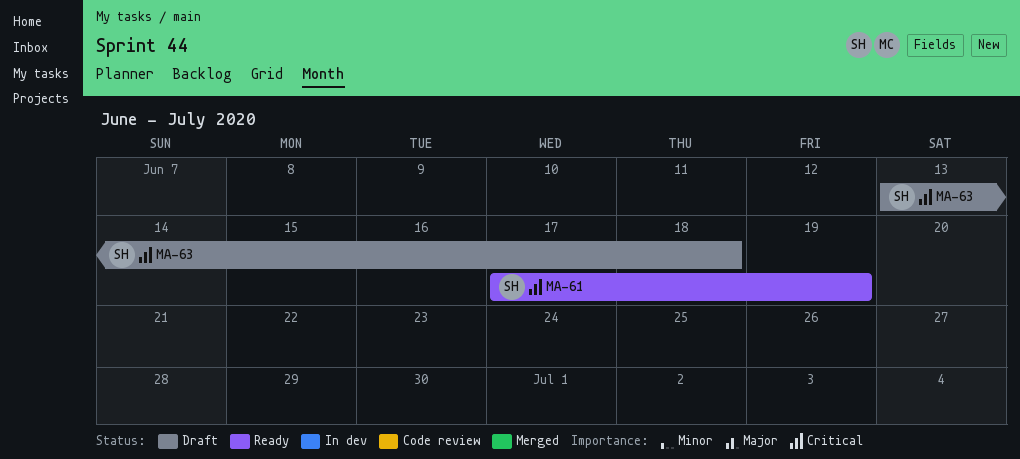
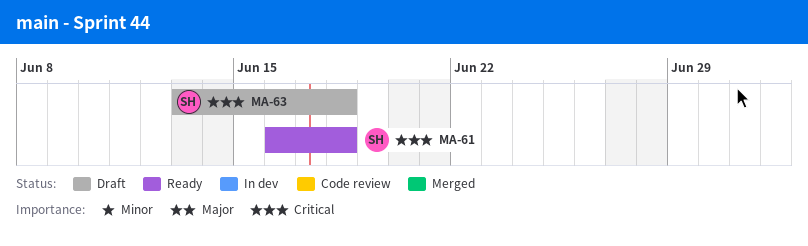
MA-61, start: Jun 17 -> Jun 16
MA-61, due: Jun 19 -> Jun 18

